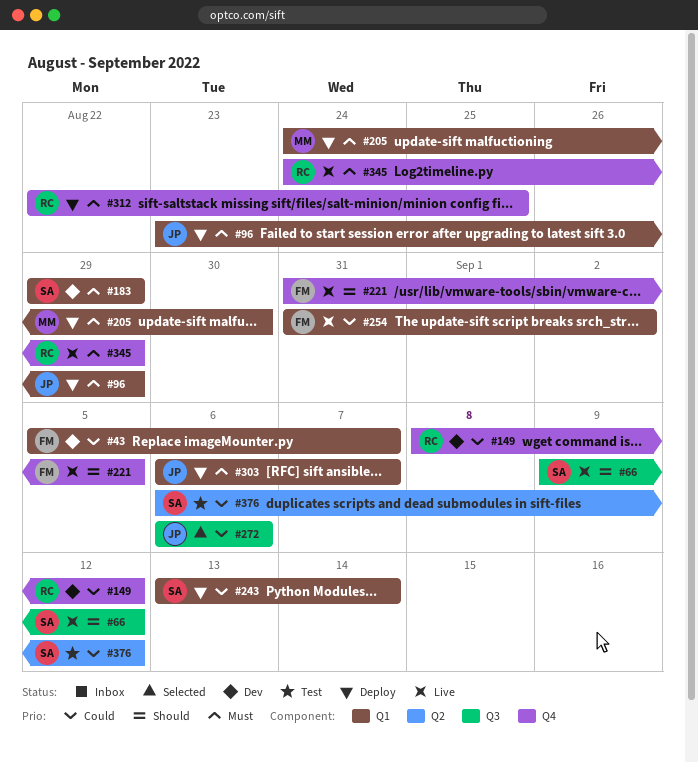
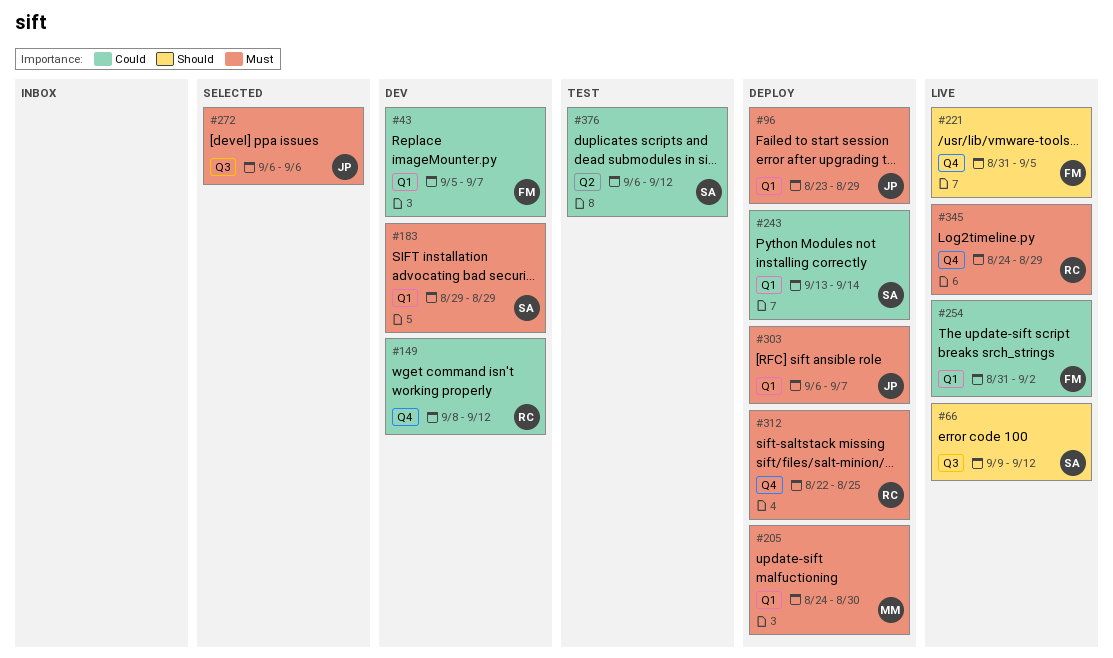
#272, priority: Could -> Must

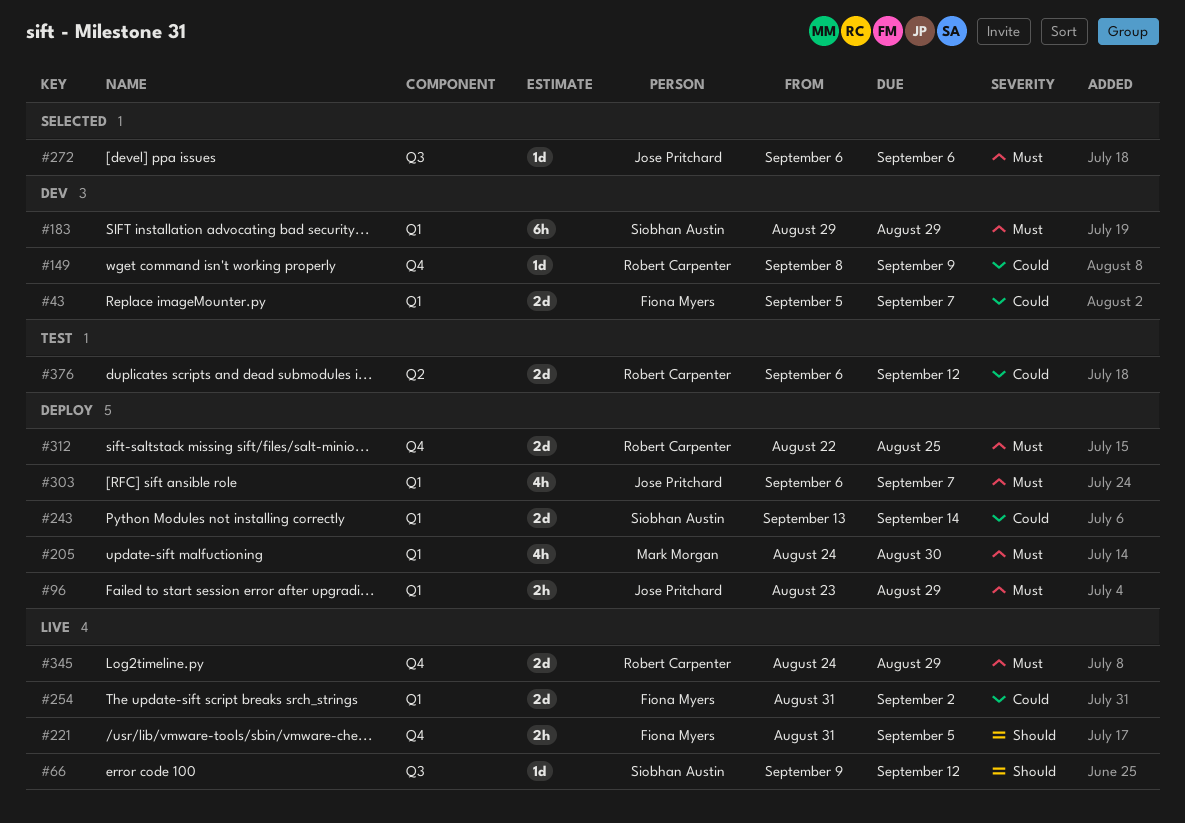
#149, due: Sep 12 -> Sep 9
#376, owner: Siobhan Austin -> Robert Carpenter

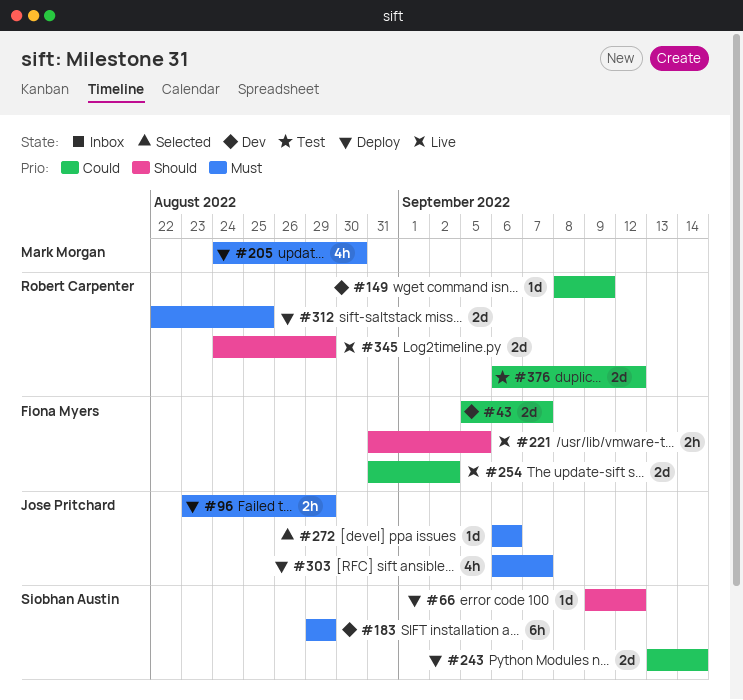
#66, status: Live -> Deploy
#345, priority: Must -> Should

